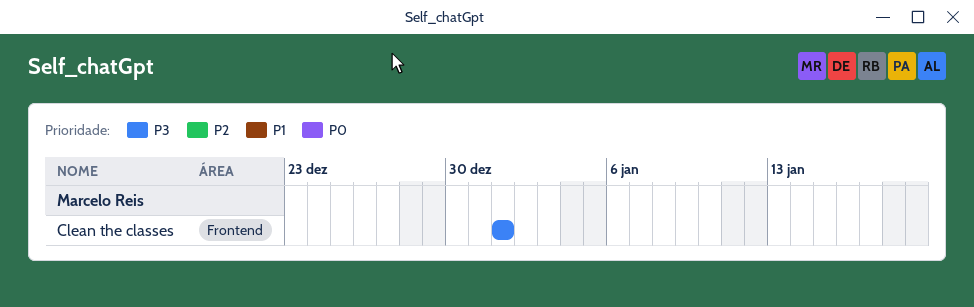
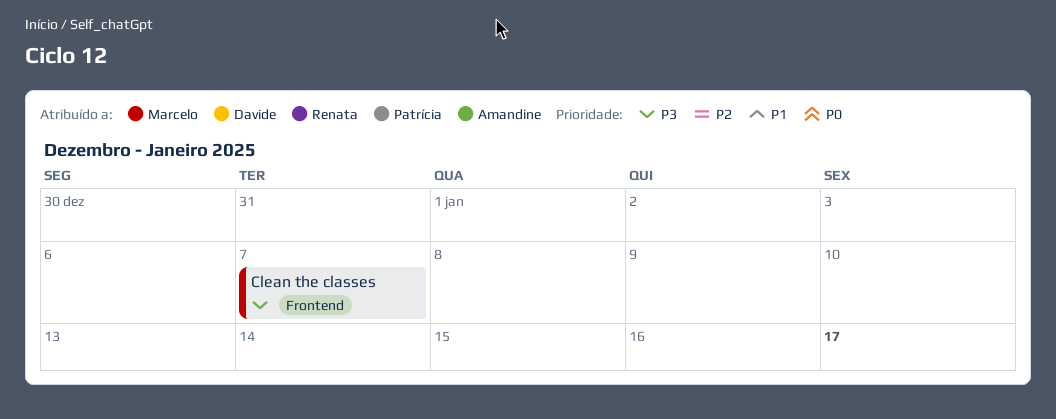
Clean the classes, due: Jan 1 -> Jan 7

